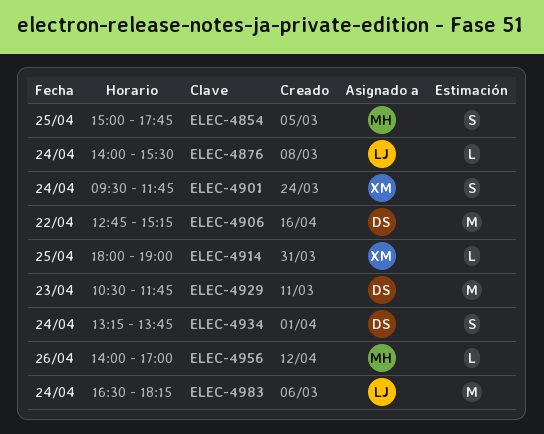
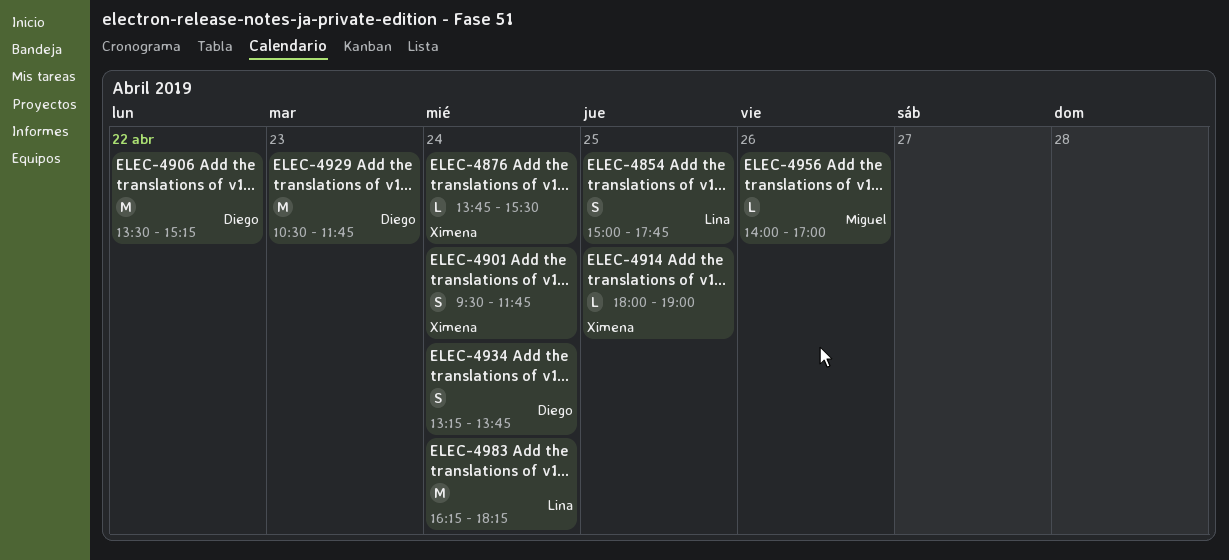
ELEC-4854, owner: Miguel -> Lina
ELEC-4876, owner: Lina -> Ximena
ELEC-4876, begins: 14:00 -> 13:45
ELEC-4906, begins: 12:45 -> 13:30
ELEC-4983, begins: 16:30 -> 16:15

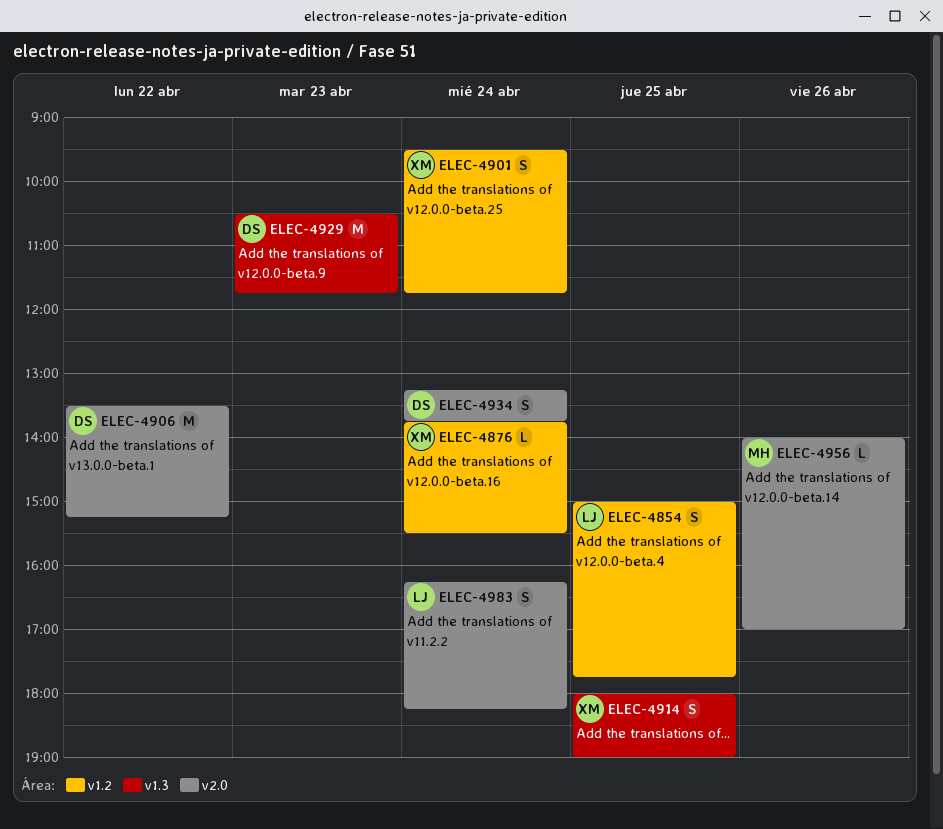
ELEC-4914, estimate: L -> S
ELEC-4983, estimate: M -> S

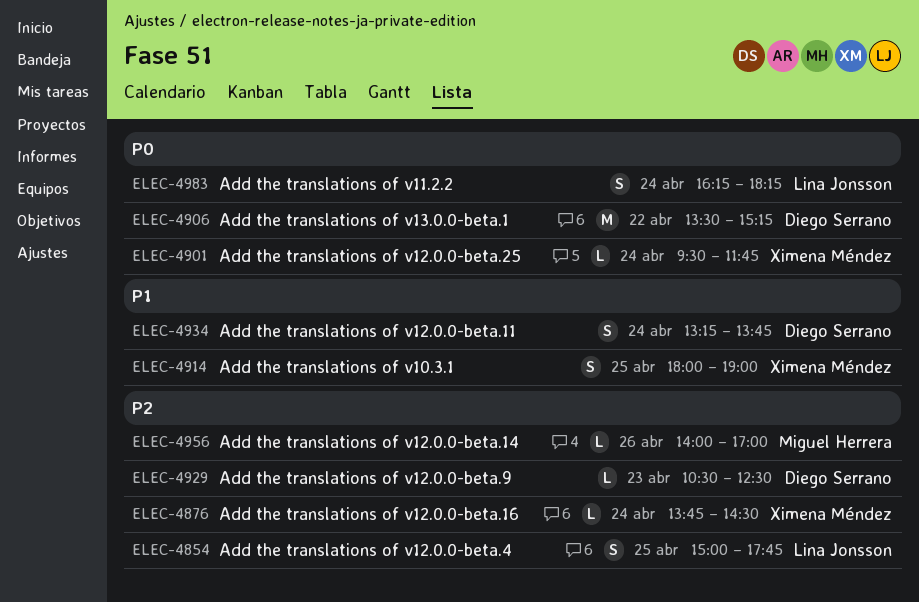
ELEC-4876, ends: 15:30 -> 14:30
ELEC-4901, estimate: S -> L
ELEC-4929, estimate: M -> L
ELEC-4929, ends: 11:45 -> 12:30

